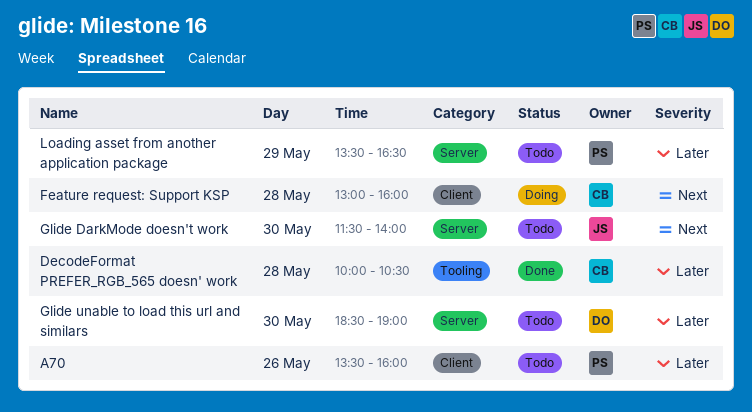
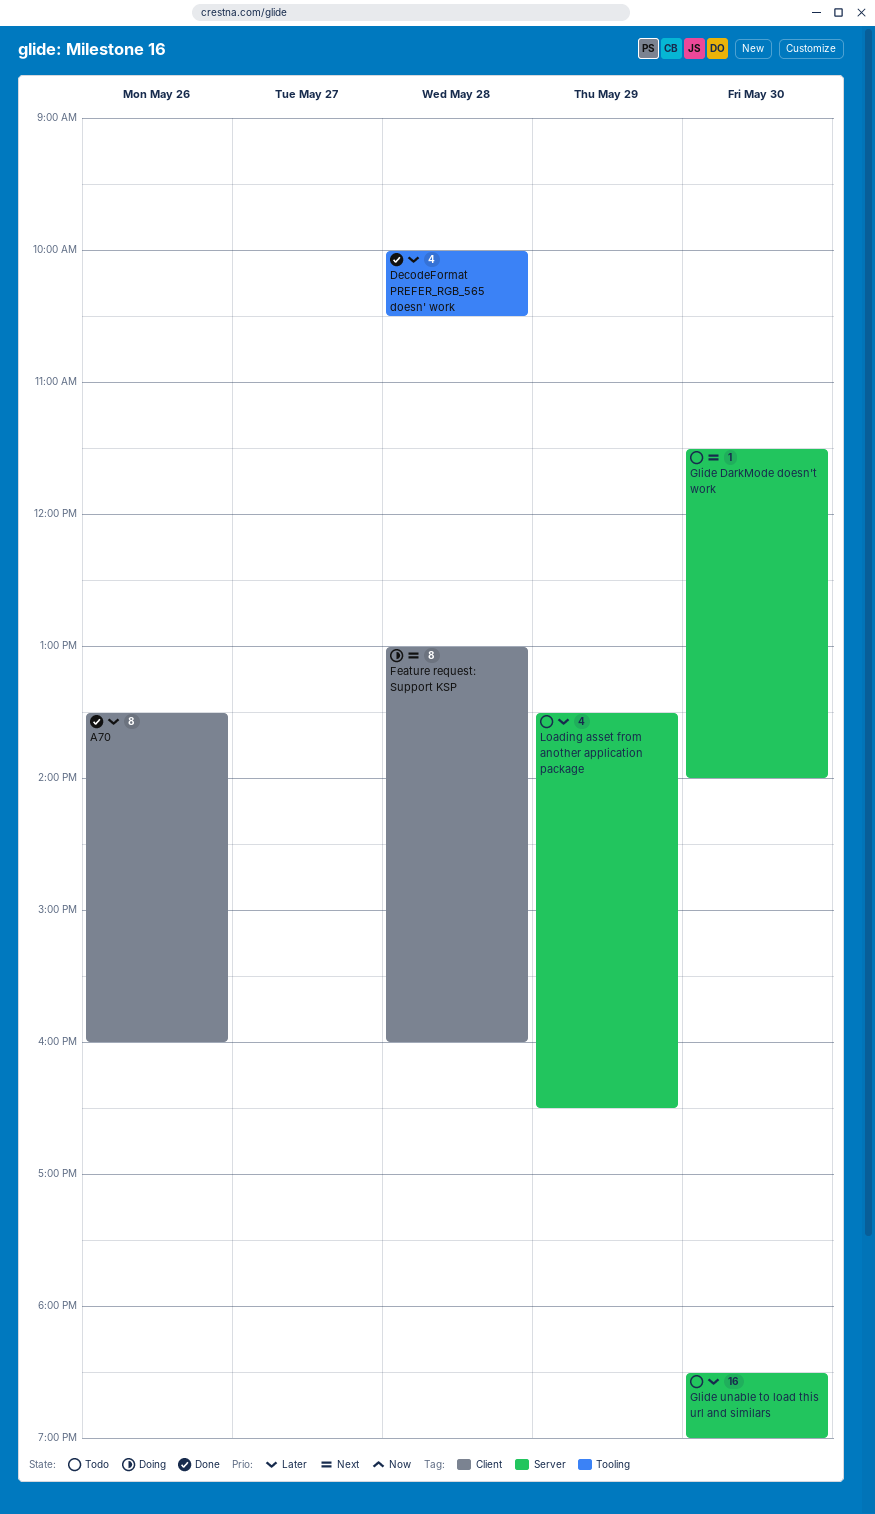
A70, status: Todo -> Done

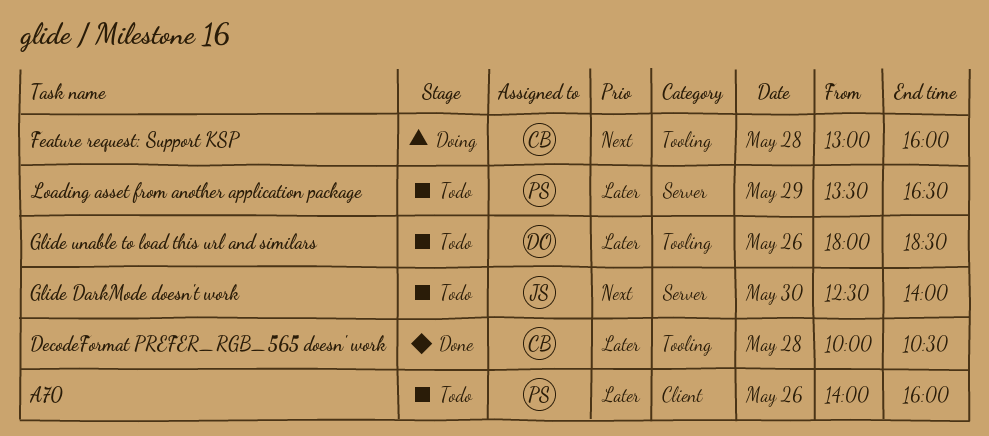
A70, status: Done -> Todo
A70, begins: 13:30 -> 14:00
Feature request: Support KSP, label: Client -> Tooling
Glide DarkMode doesn't work, begins: 11:30 -> 12:30
Glide unable to load this url and similars, label: Server -> Tooling
Glide unable to load this url and similars, day: May 30 -> May 26
Glide unable to load this url and similars, begins: 18:30 -> 18:00
Glide unable to load this url and similars, ends: 19:00 -> 18:30

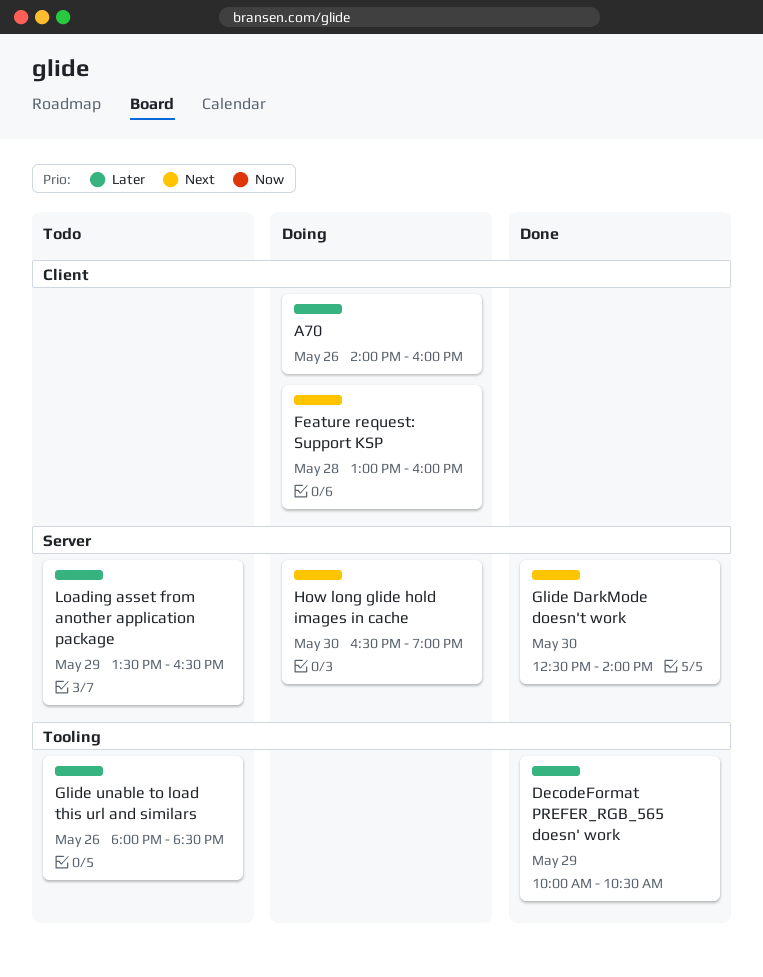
A70, status: Todo -> Doing
DecodeFormat PREFER_RGB_565 doesn' work, day: May 28 -> May 29
Feature request: Support KSP, label: Tooling -> Client
Glide DarkMode doesn't work, status: Todo -> Done
How long glide hold images in cache: none -> present

